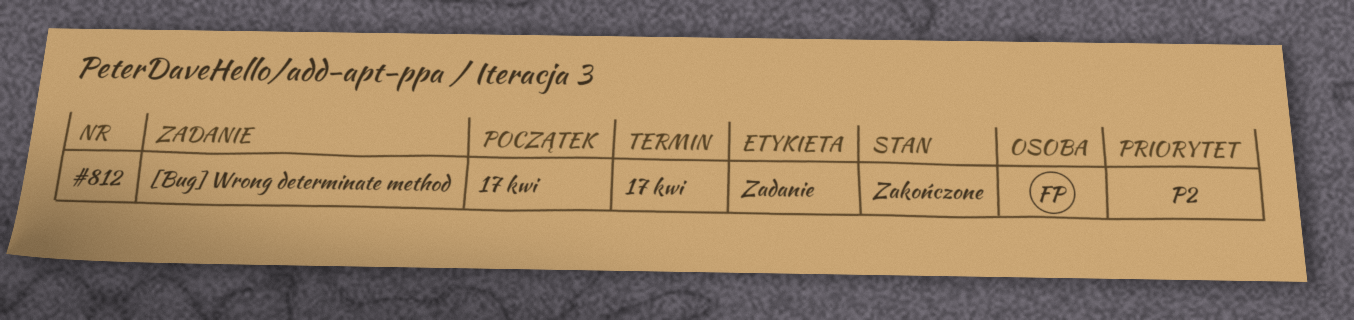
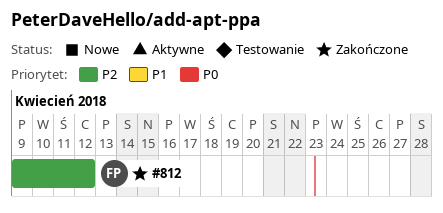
#812, start: Apr 17 -> Apr 9
#812, due: Apr 17 -> Apr 12

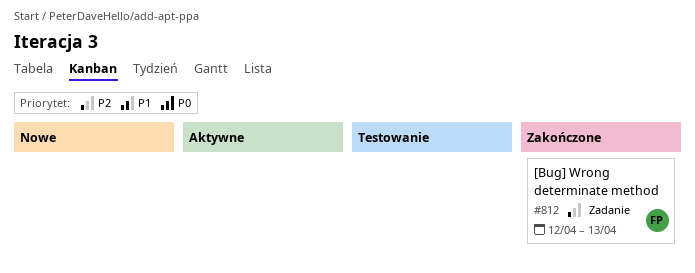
#812, start: Apr 9 -> Apr 12
#812, due: Apr 12 -> Apr 13

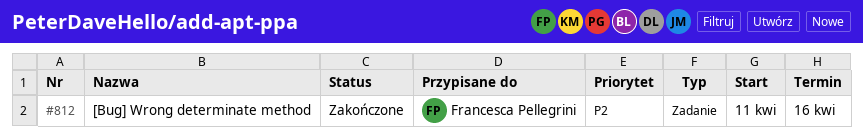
#812, start: Apr 12 -> Apr 11
#812, due: Apr 13 -> Apr 16

